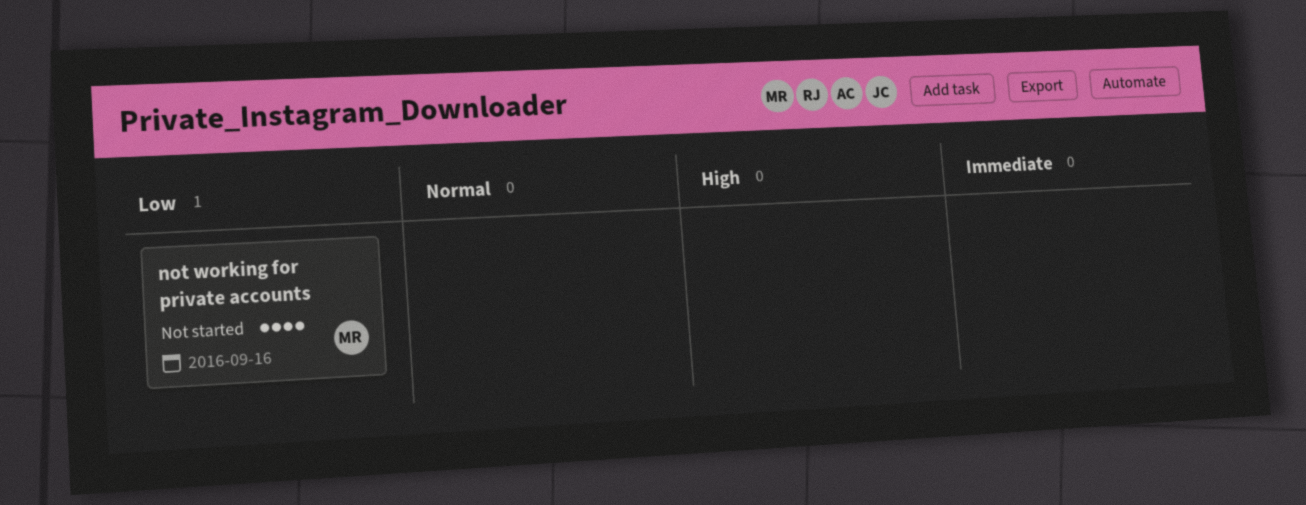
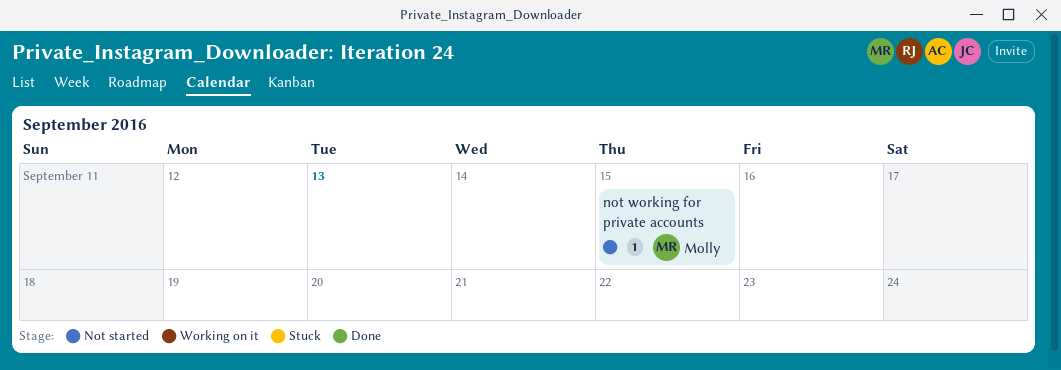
not working for private accounts, estimate: 4 -> 1
not working for private accounts, due: Sep 16 -> Sep 15

